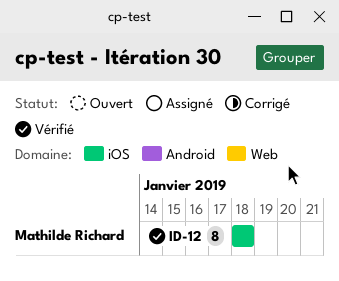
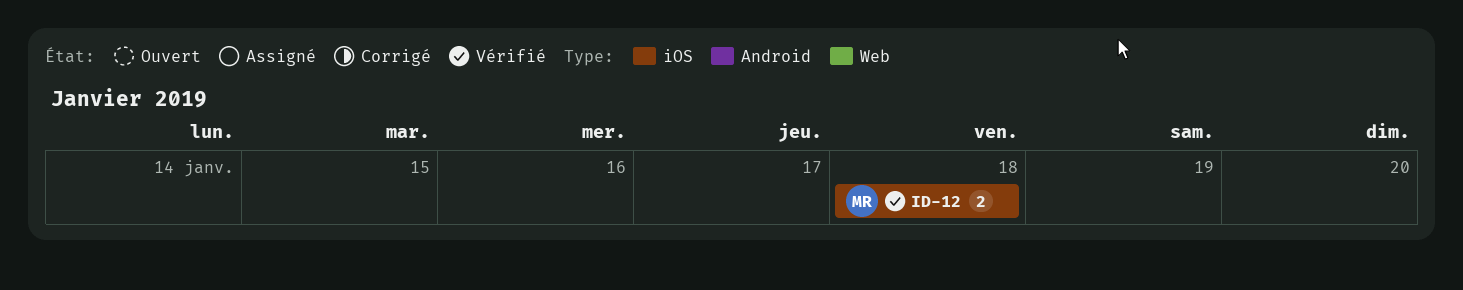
ID-12, estimate: 8 -> 2

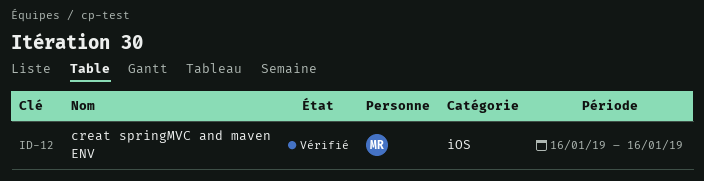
ID-12, start: Jan 18 -> Jan 16
ID-12, due: Jan 18 -> Jan 16

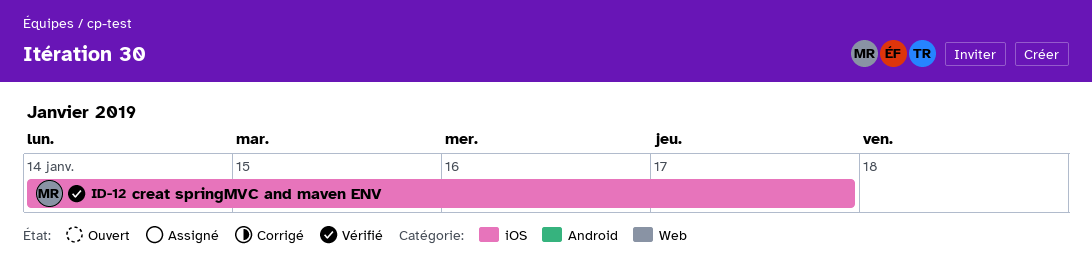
ID-12, start: Jan 16 -> Jan 14
ID-12, due: Jan 16 -> Jan 17

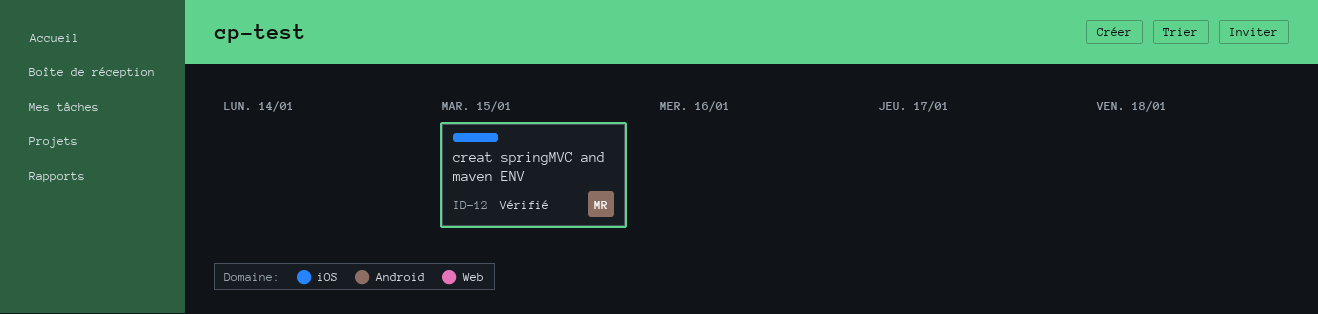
ID-12, due: Jan 17 -> Jan 15

